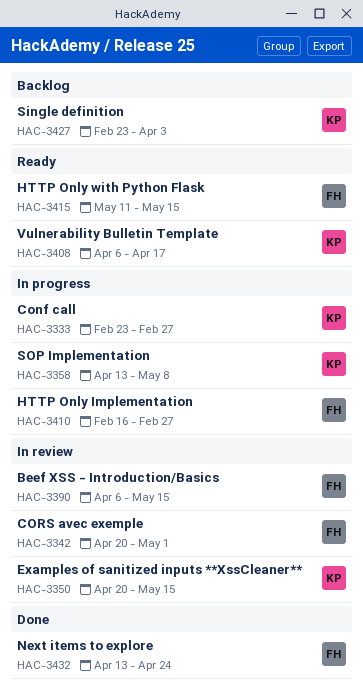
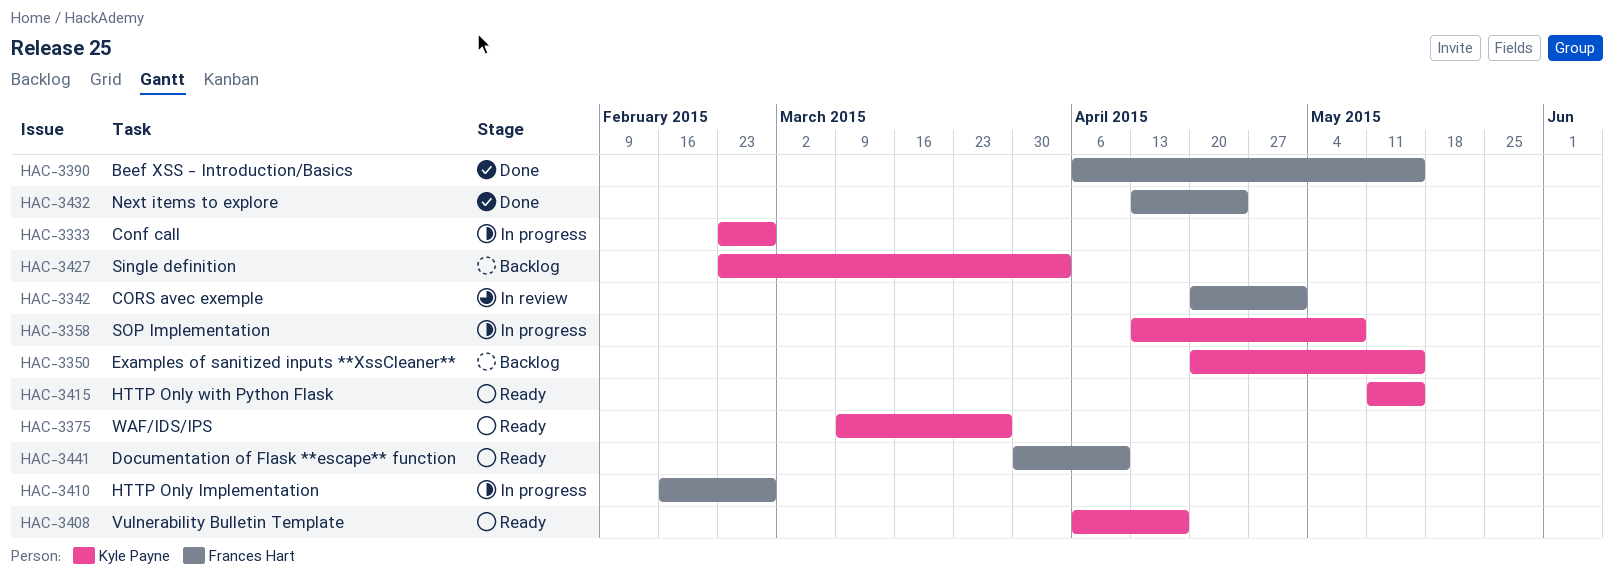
HAC-3350, status: In review -> Backlog
HAC-3375: none -> present
HAC-3390, status: In review -> Done
HAC-3415, owner: Frances Hart -> Kyle Payne
HAC-3441: none -> present

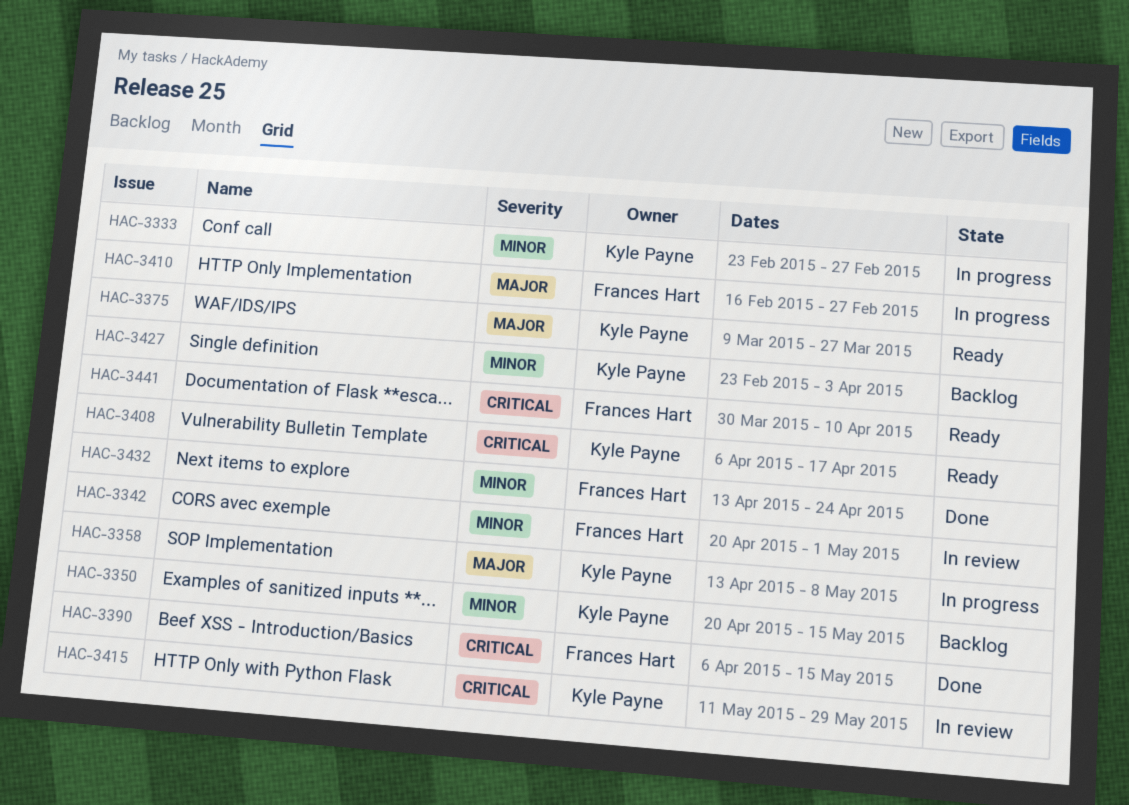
HAC-3415, status: Ready -> In review
HAC-3415, due: May 15 -> May 29

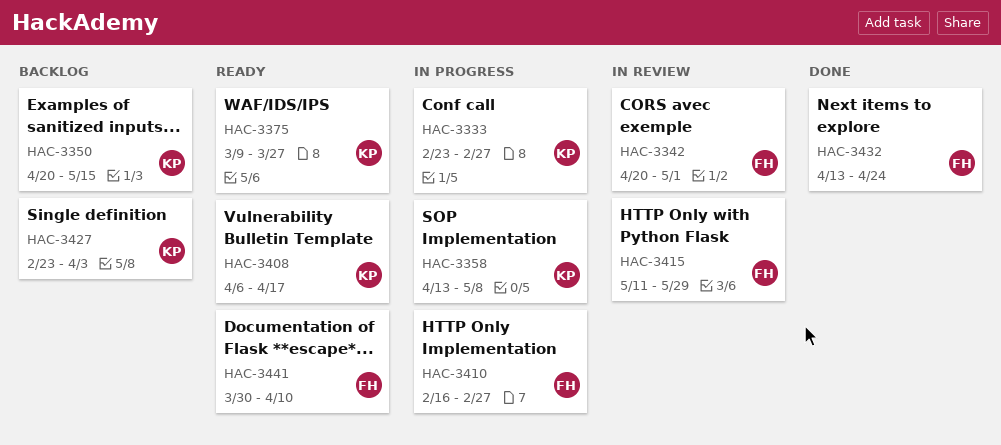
HAC-3390: present -> none
HAC-3415, owner: Kyle Payne -> Frances Hart

